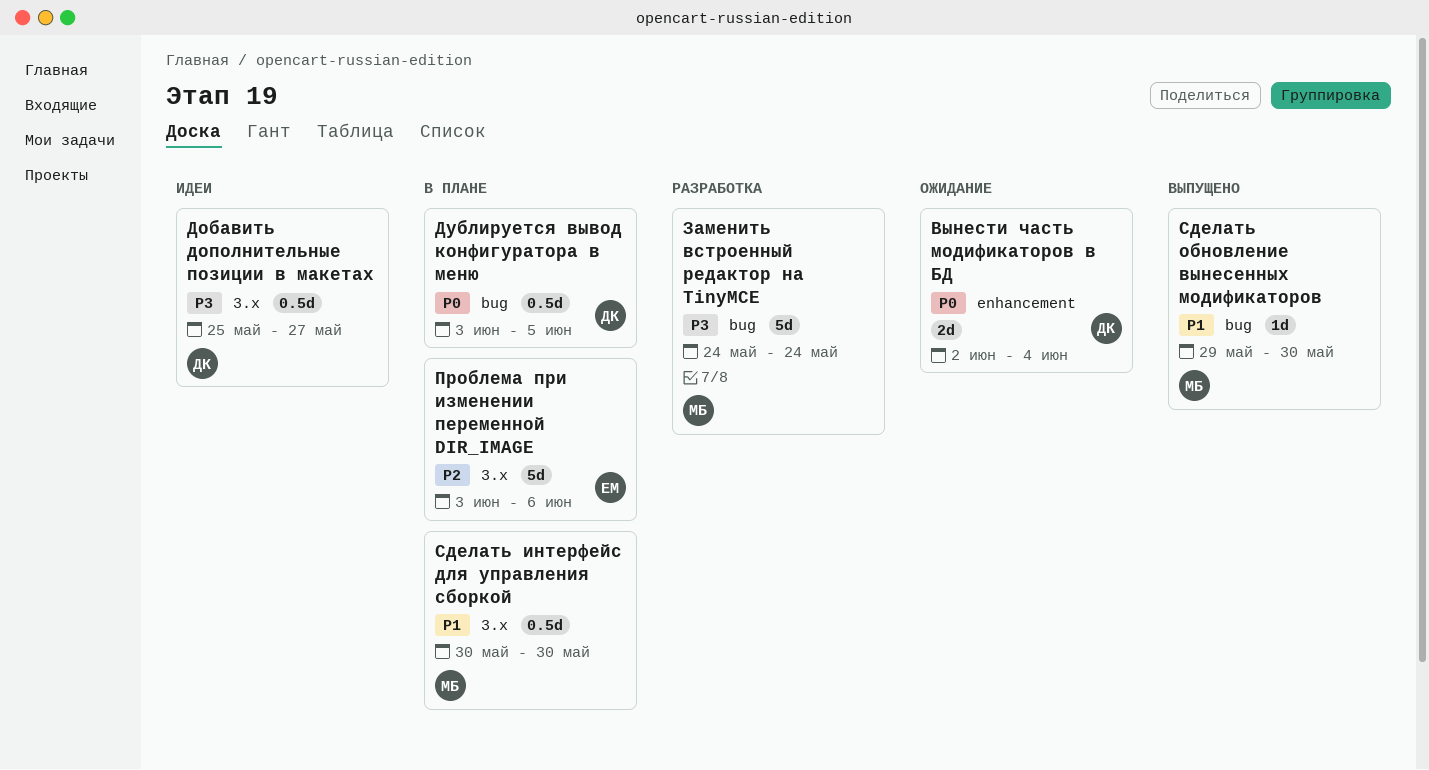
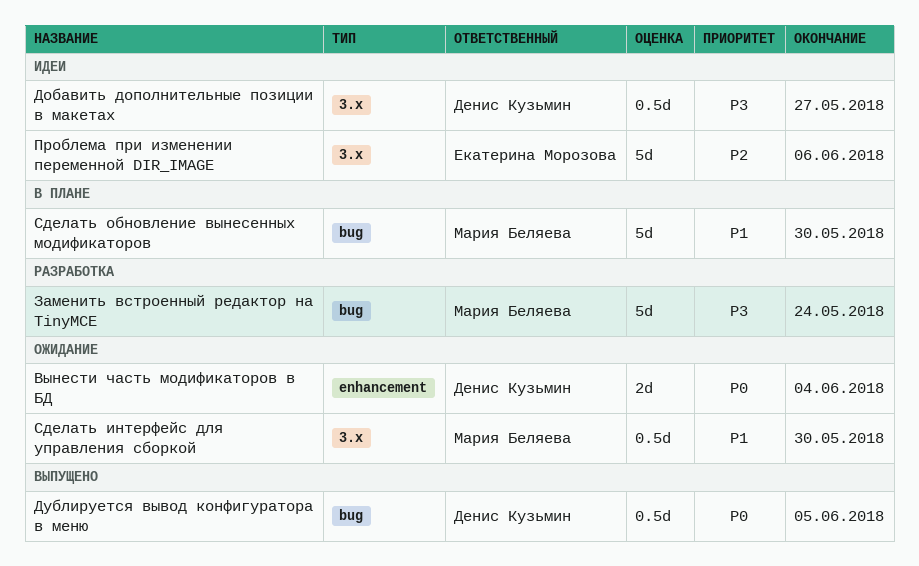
Дублируется вывод конфигуратора в меню, status: В плане -> Выпущено
Проблема при изменении переменной DIR_IMAGE, status: В плане -> Идеи
Сделать интерфейс для управления сборкой, status: В плане -> Ожидание
Сделать обновление вынесенных модификаторов, status: Выпущено -> В плане
Сделать обновление вынесенных модификаторов, estimate: 1d -> 5d

